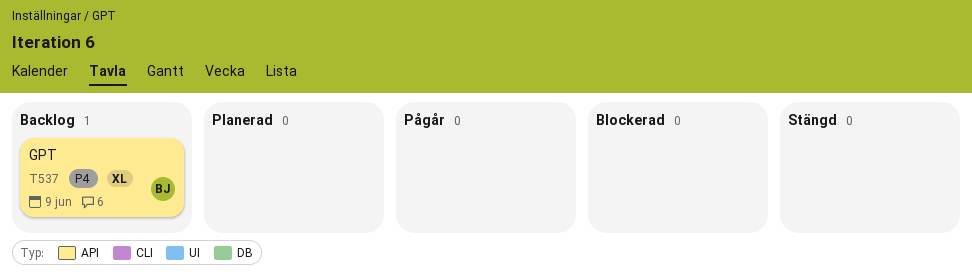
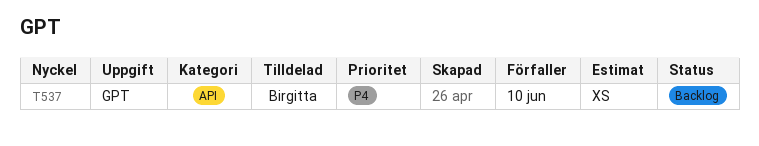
T537, estimate: XL -> XS
T537, due: Jun 9 -> Jun 10

